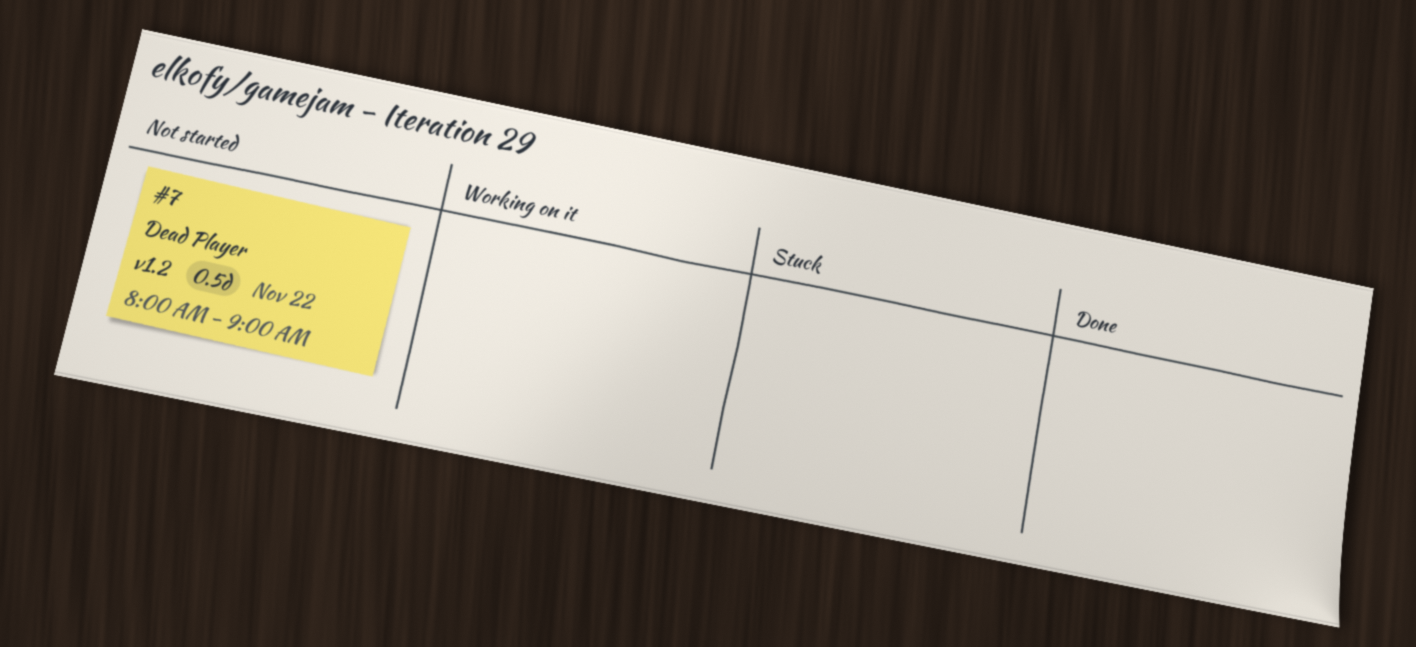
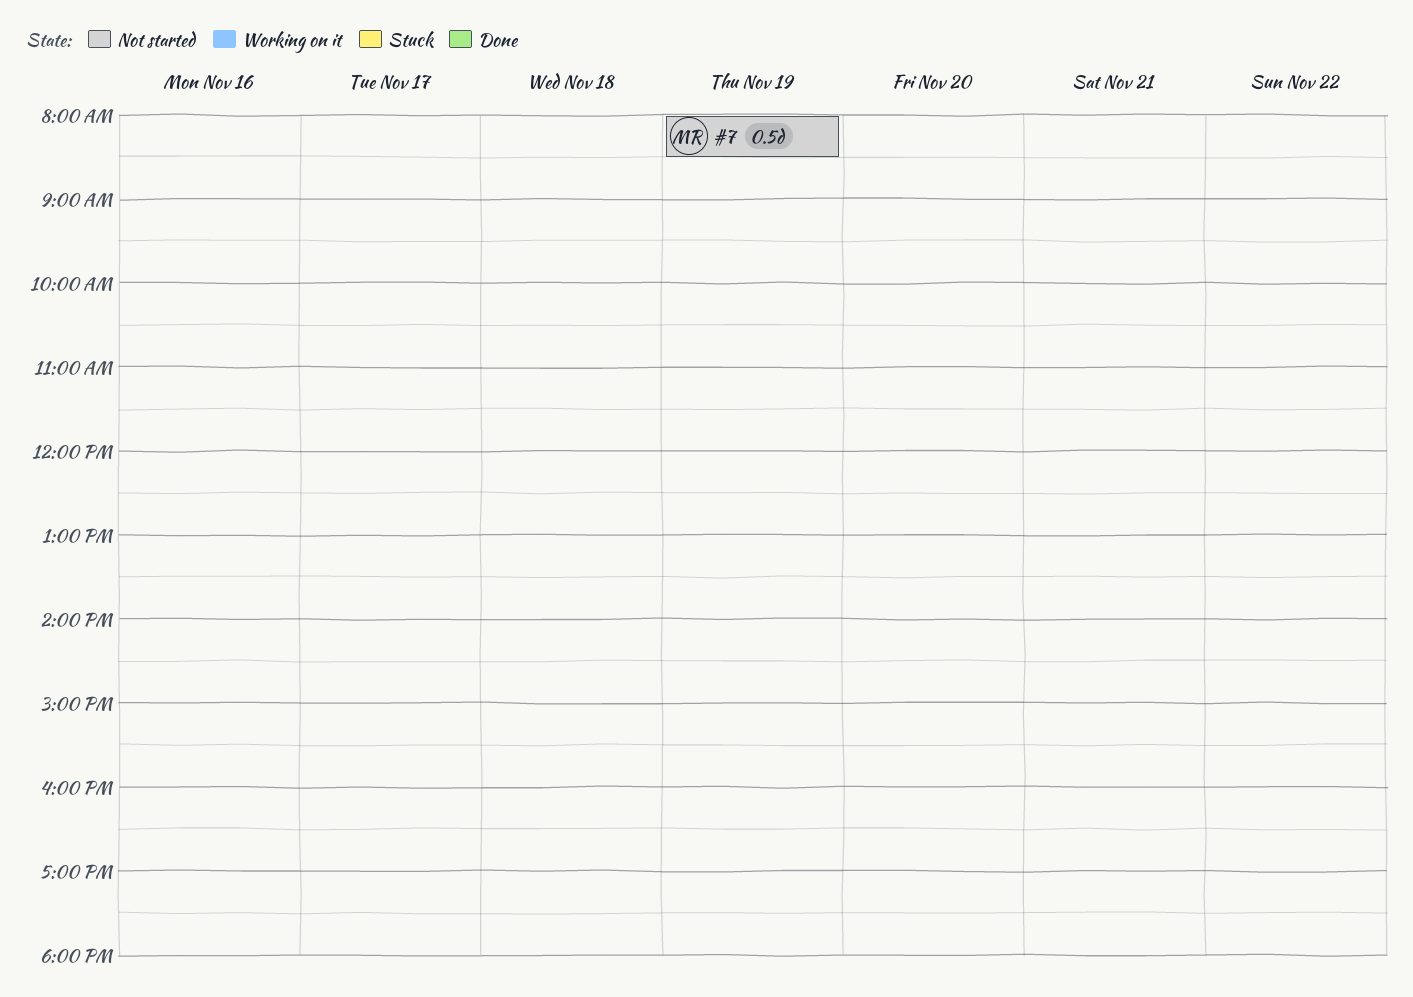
#7, day: Nov 22 -> Nov 19
#7, ends: 09:00 -> 08:30

